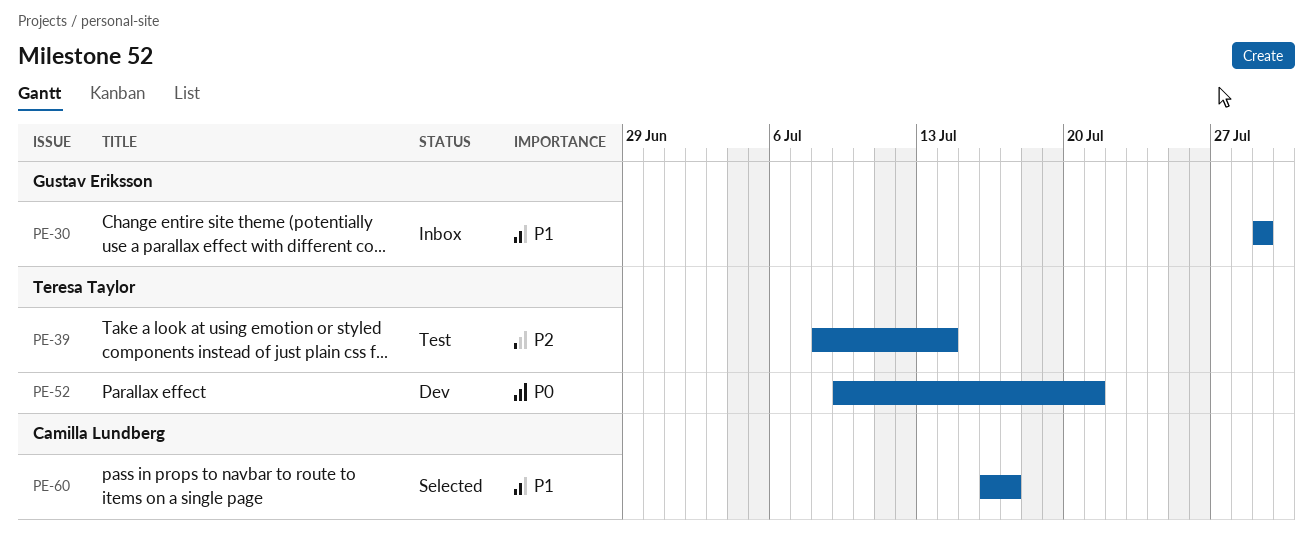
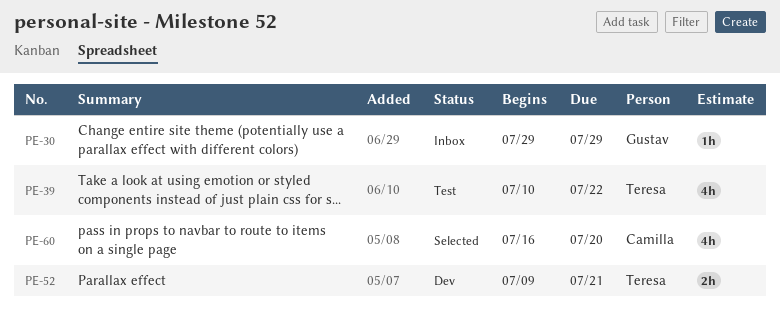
PE-39, start: Jul 8 -> Jul 10
PE-39, due: Jul 14 -> Jul 22
PE-60, due: Jul 17 -> Jul 20

